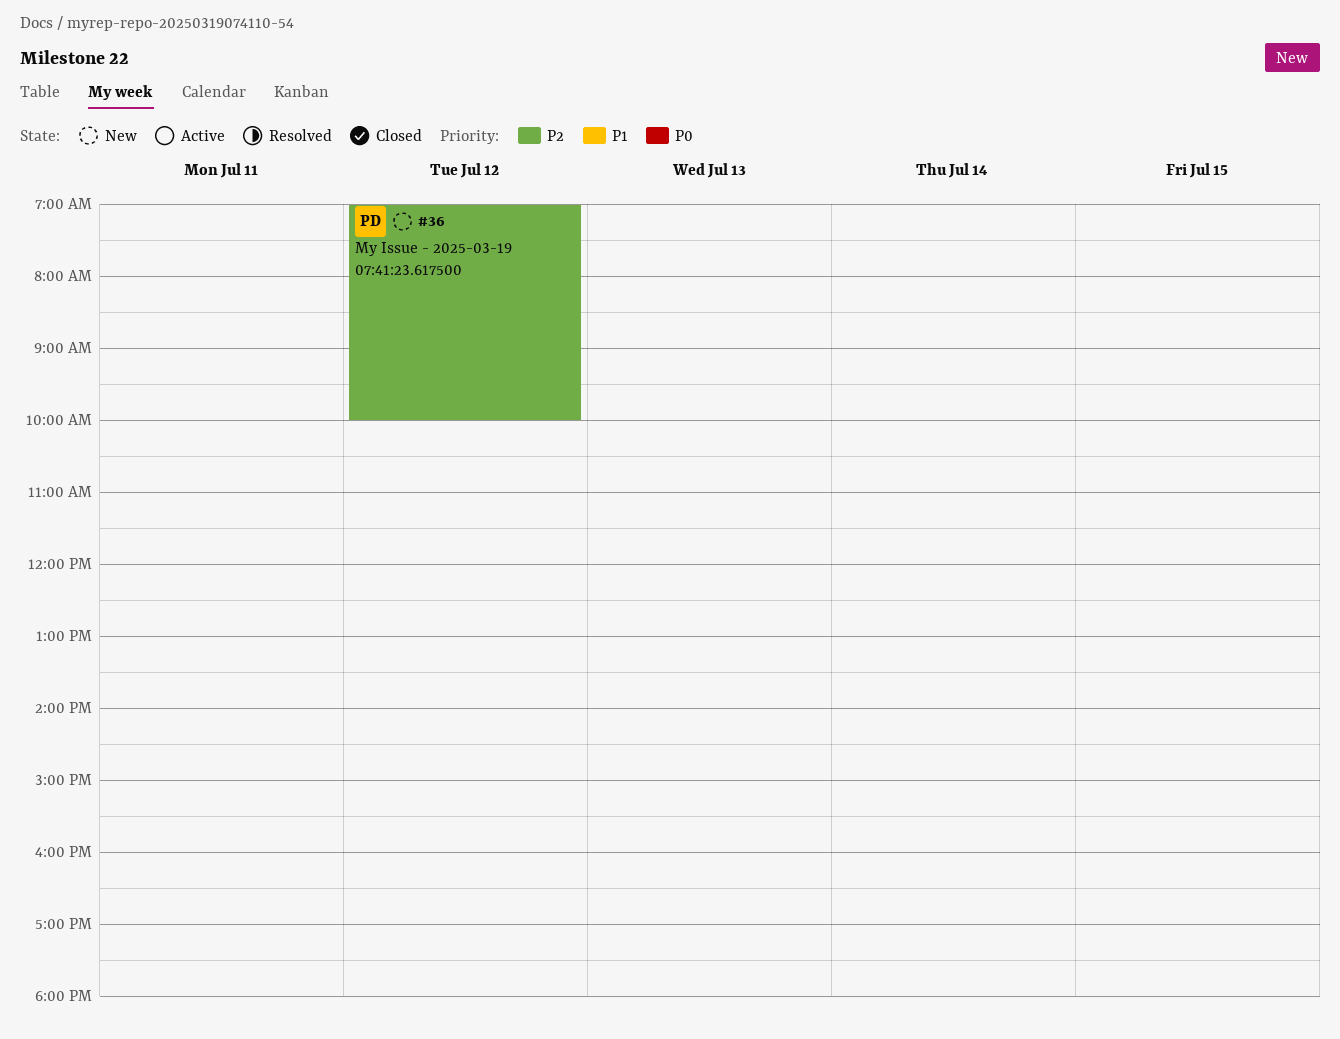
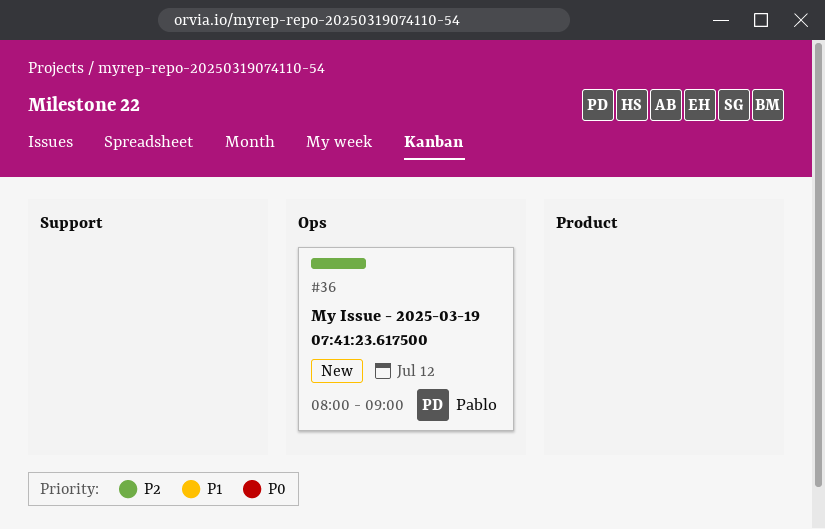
#36, begins: 07:00 -> 08:00
#36, ends: 10:00 -> 09:00

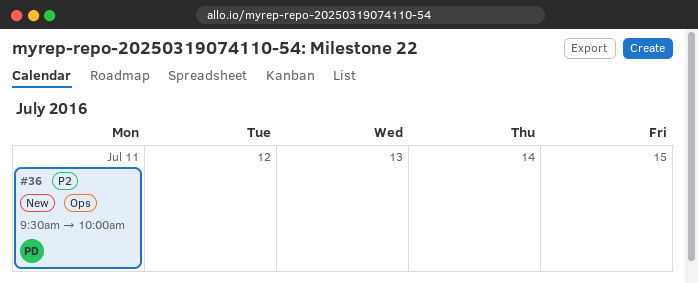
#36, day: Jul 12 -> Jul 11
#36, begins: 08:00 -> 09:30
#36, ends: 09:00 -> 10:00

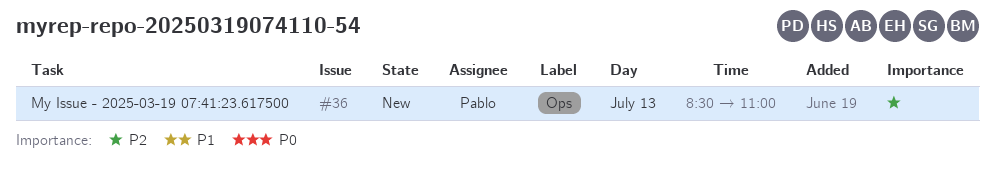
#36, day: Jul 11 -> Jul 13
#36, begins: 09:30 -> 08:30
#36, ends: 10:00 -> 11:00

